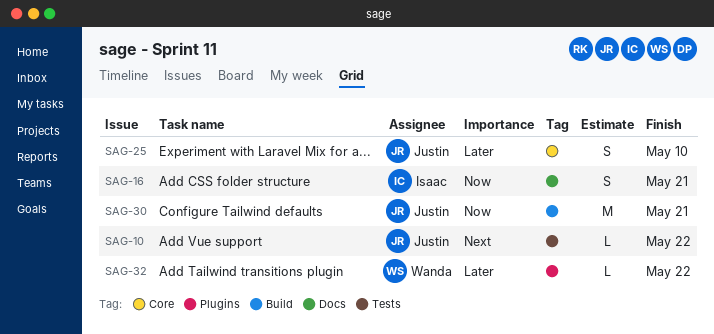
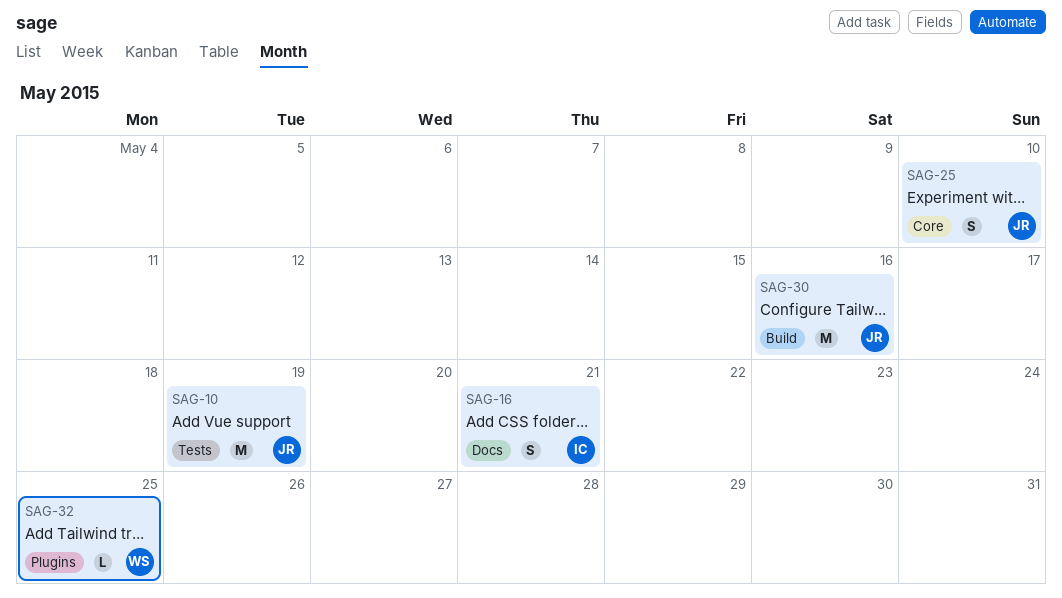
SAG-10, estimate: L -> M
SAG-10, due: May 22 -> May 19
SAG-30, due: May 21 -> May 16
SAG-32, due: May 22 -> May 25

